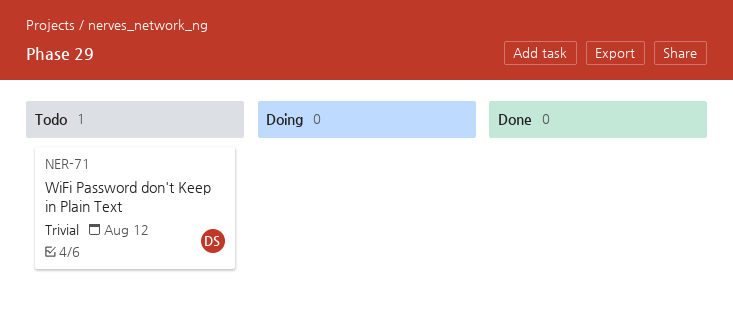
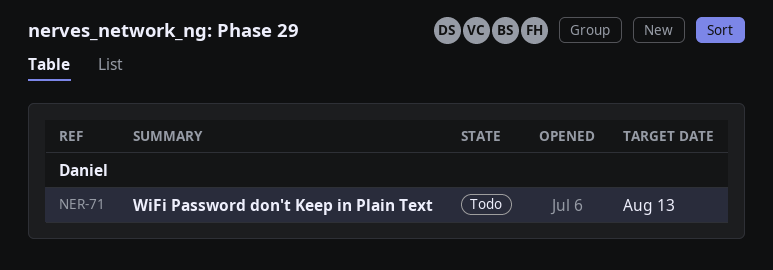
NER-71, due: Aug 12 -> Aug 13

